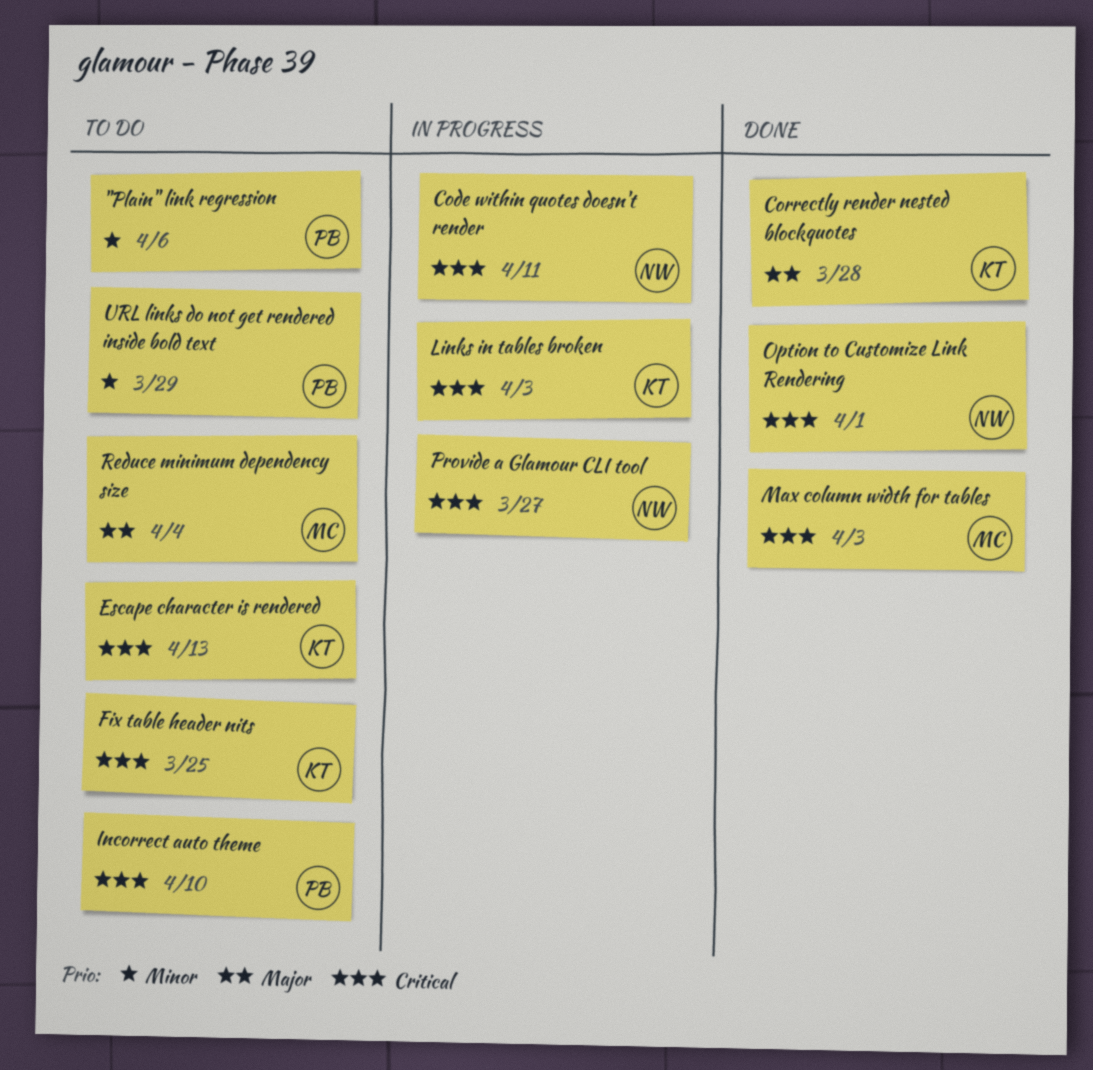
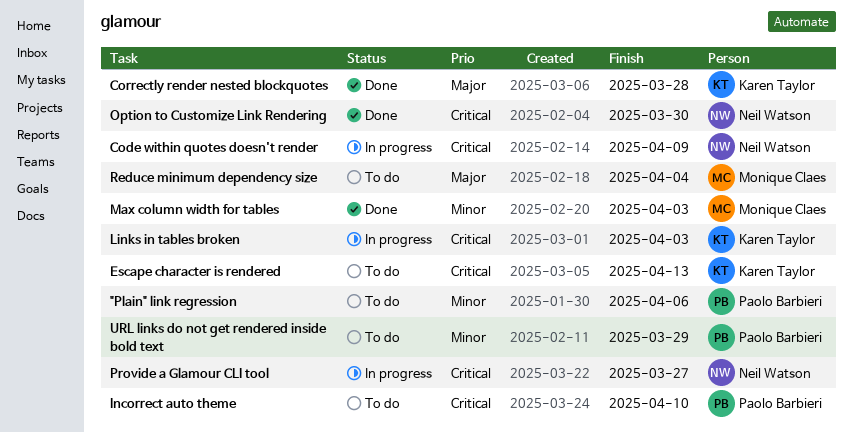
Code within quotes doesn't render, due: Apr 11 -> Apr 9
Fix table header nits: present -> none
Max column width for tables, priority: Critical -> Minor
Option to Customize Link Rendering, due: Apr 1 -> Mar 30

